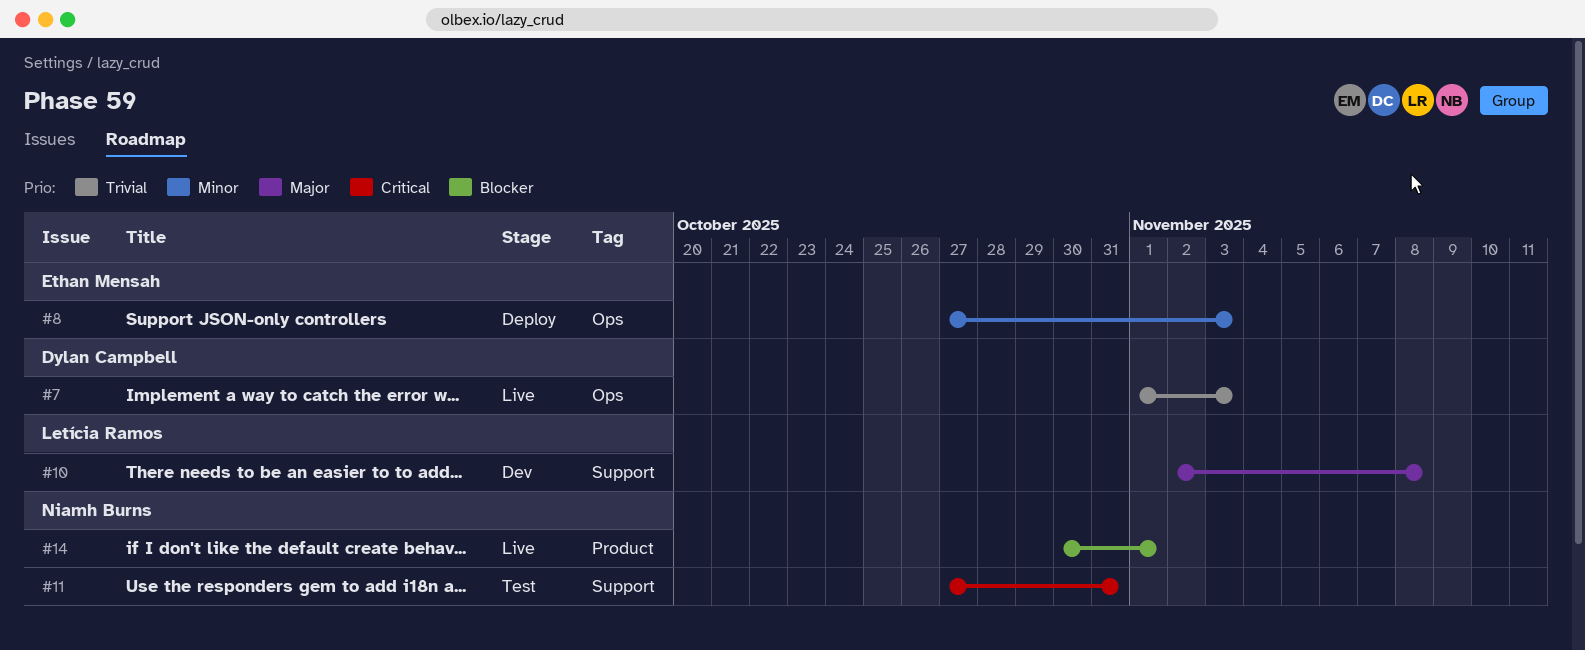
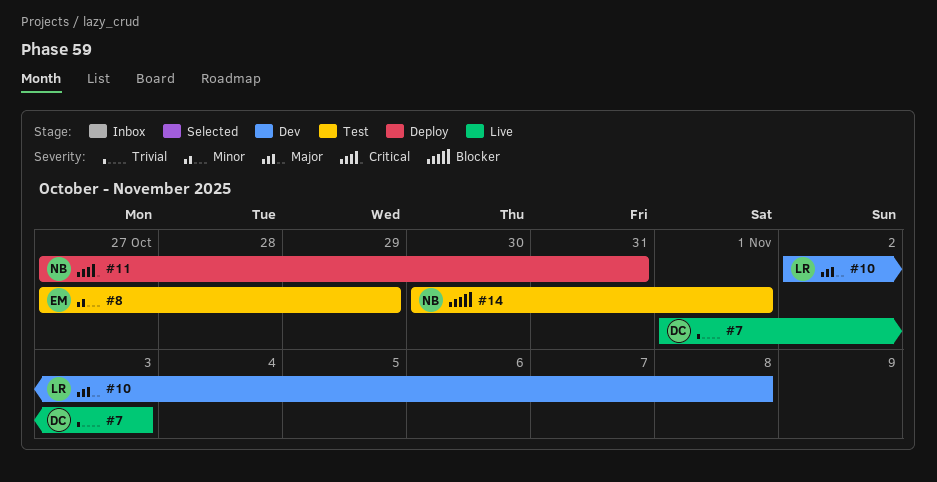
#8, status: Deploy -> Test
#8, due: Nov 3 -> Oct 29
#11, status: Test -> Deploy
#14, status: Live -> Test

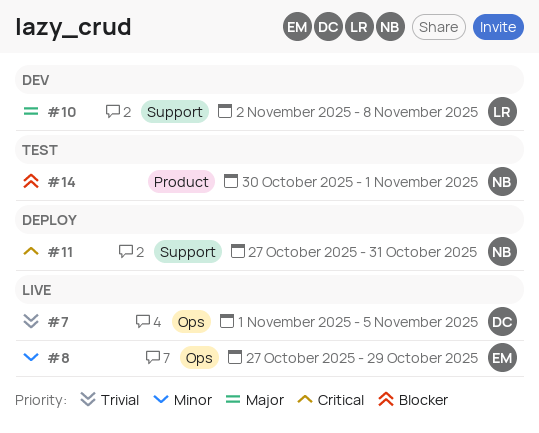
#7, due: Nov 3 -> Nov 5
#8, status: Test -> Live

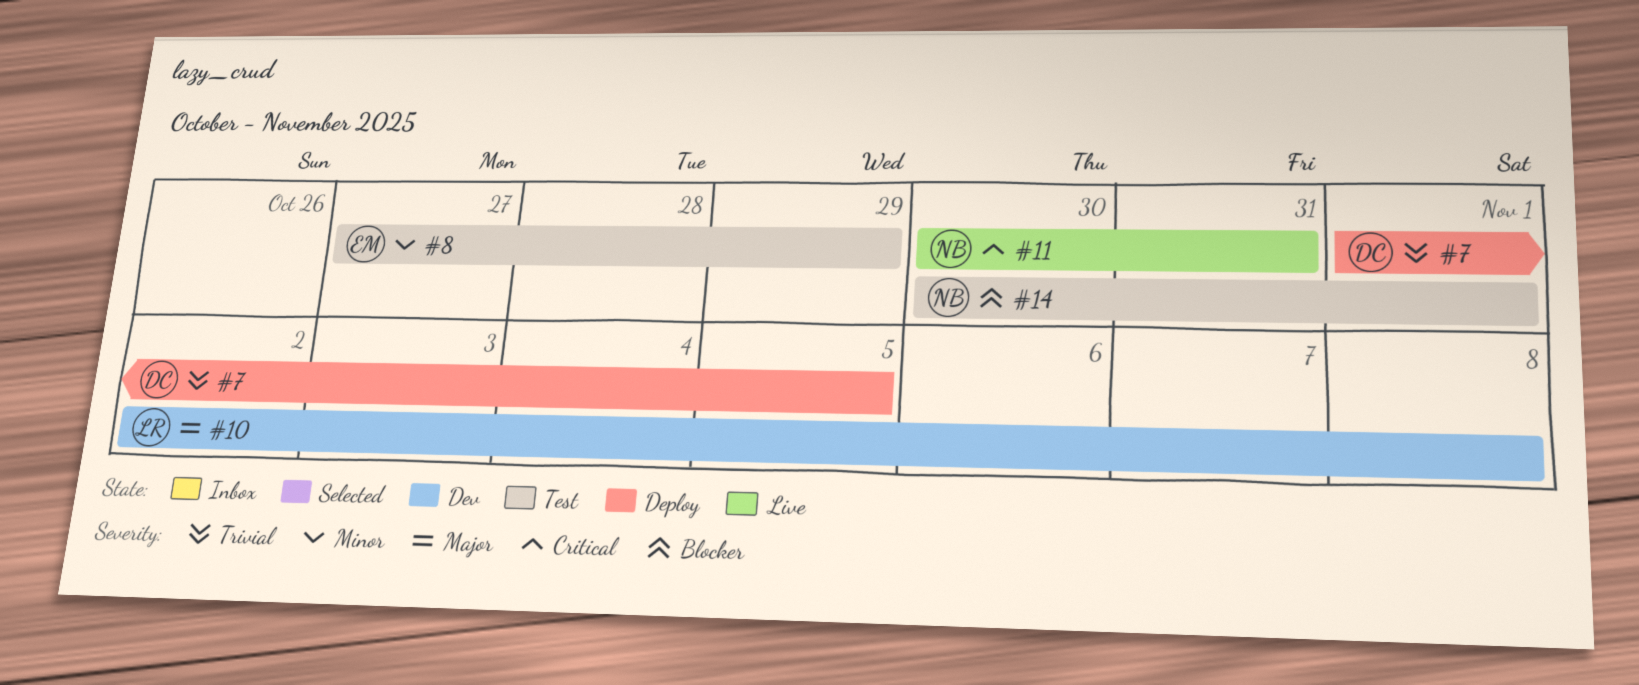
#7, status: Live -> Deploy
#8, status: Live -> Test
#11, status: Deploy -> Live
#11, start: Oct 27 -> Oct 30

